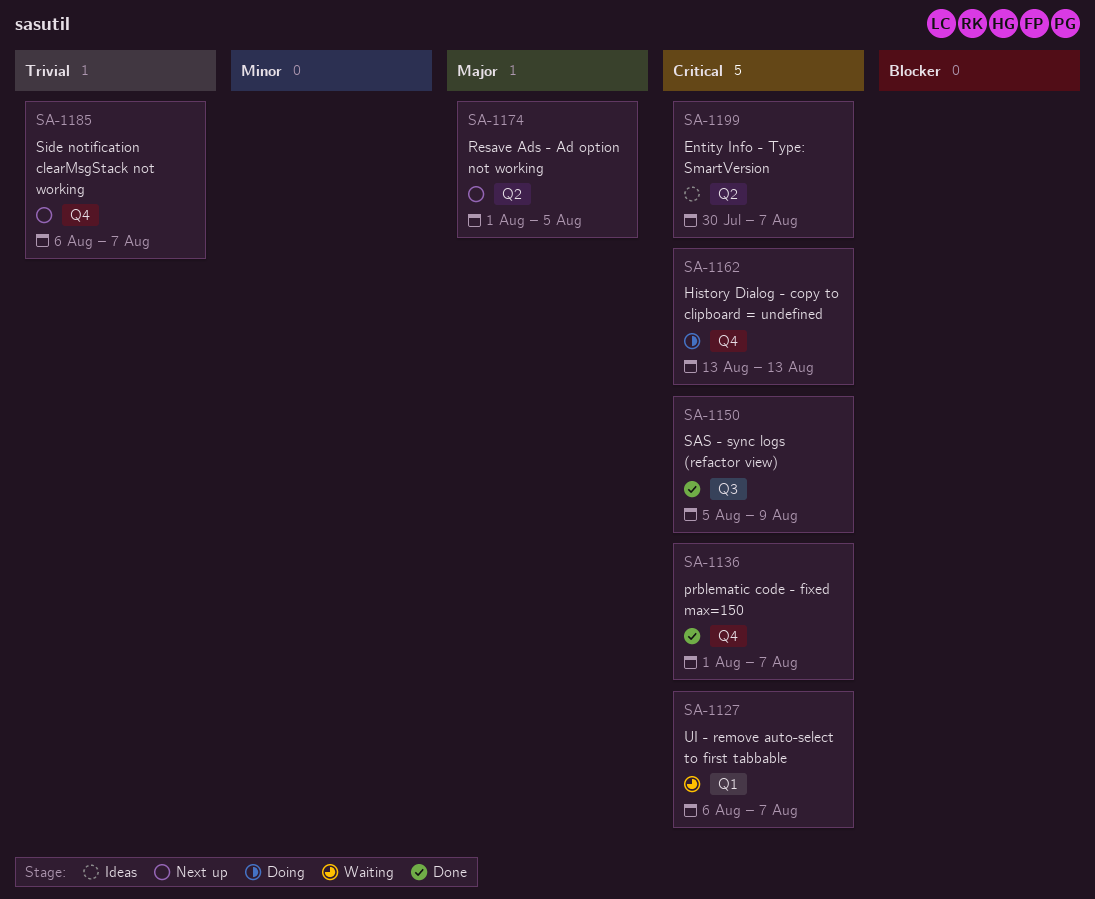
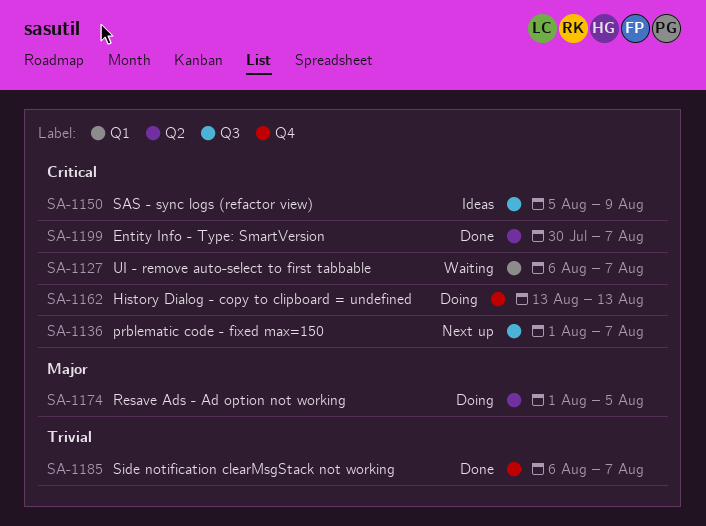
SA-1136, status: Done -> Next up
SA-1136, label: Q4 -> Q3
SA-1150, status: Done -> Ideas
SA-1174, status: Next up -> Doing
SA-1185, status: Next up -> Done
SA-1199, status: Ideas -> Done

